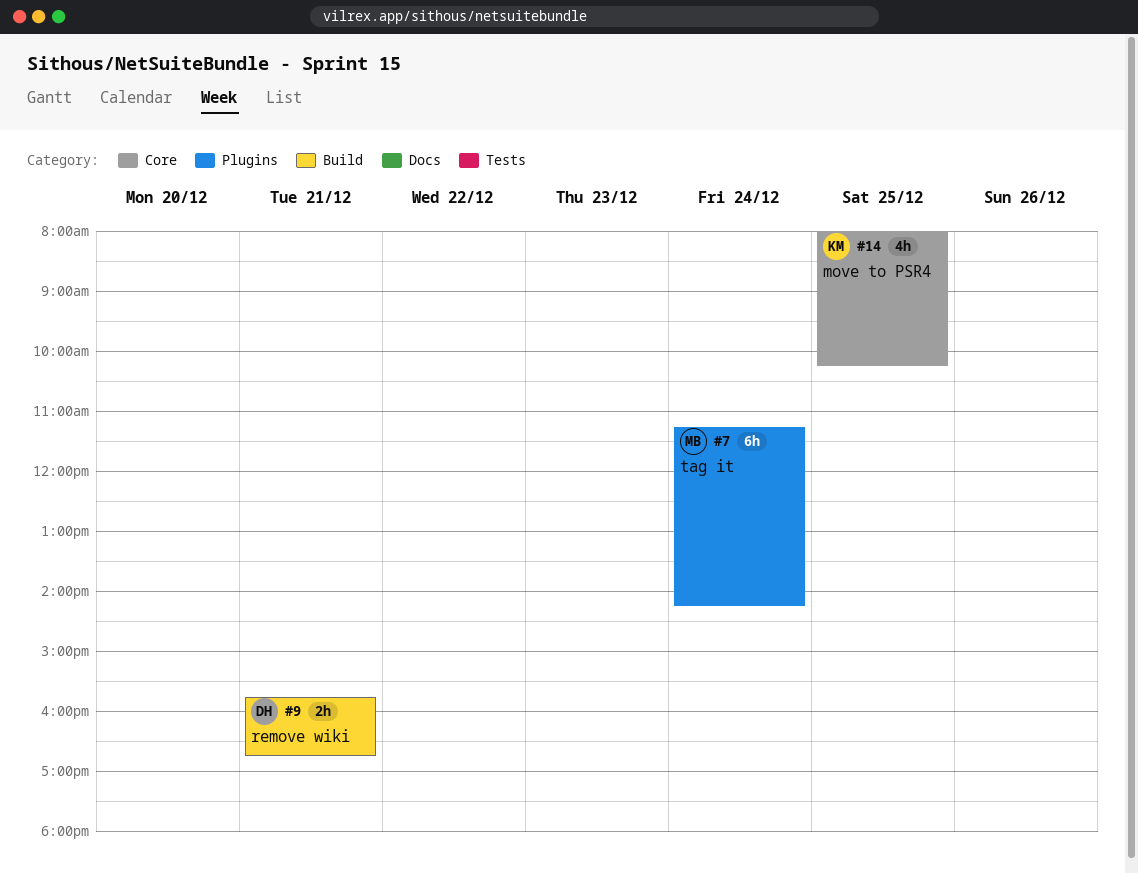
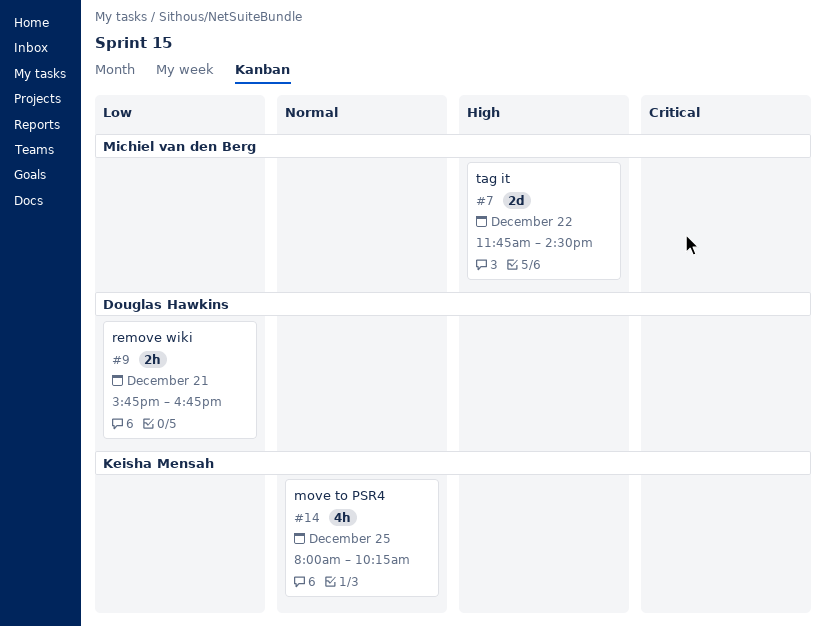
#7, estimate: 6h -> 2d
#7, day: Dec 24 -> Dec 22
#7, begins: 11:15 -> 11:45
#7, ends: 14:15 -> 14:30

